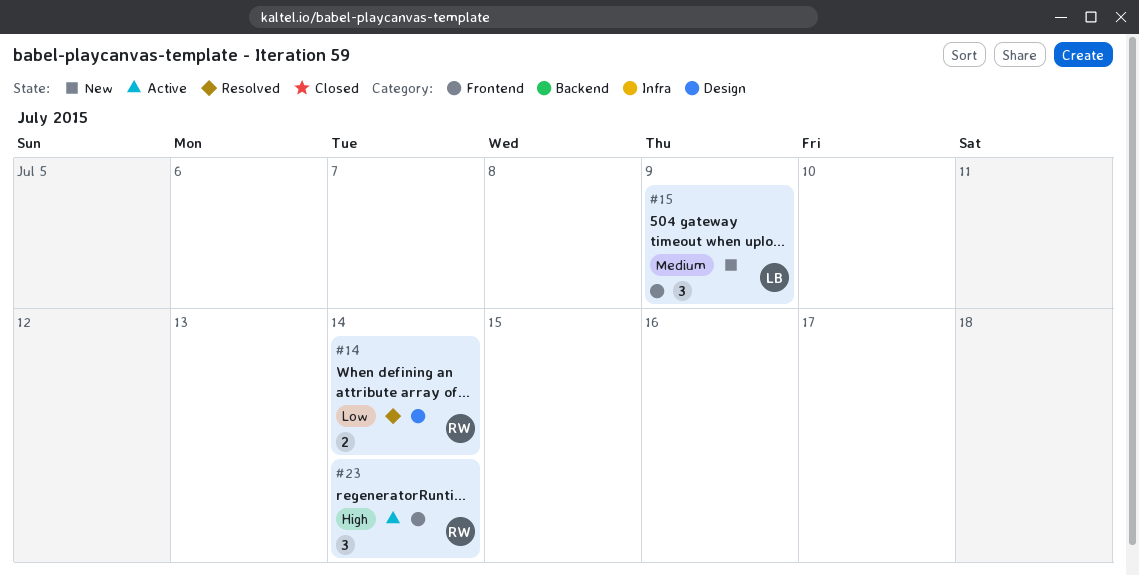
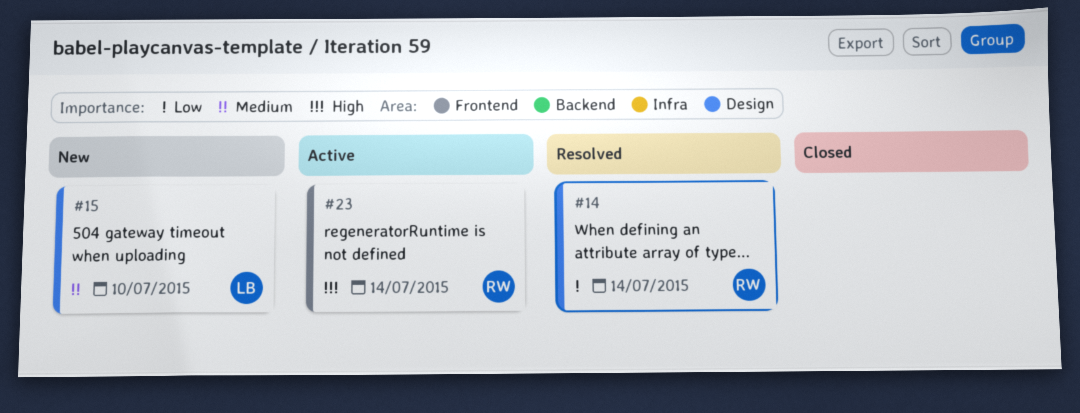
#15, label: Frontend -> Design
#15, due: Jul 9 -> Jul 10

